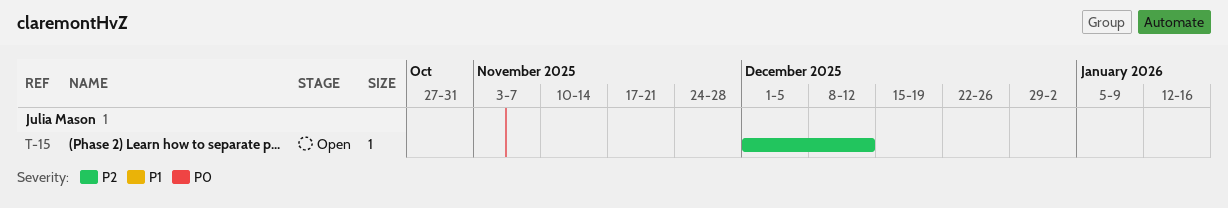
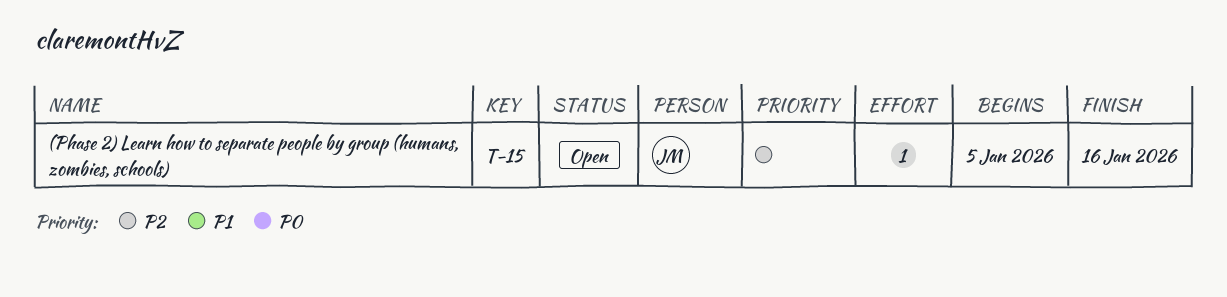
T-15, start: Dec 1 -> Jan 5
T-15, due: Dec 12 -> Jan 16

